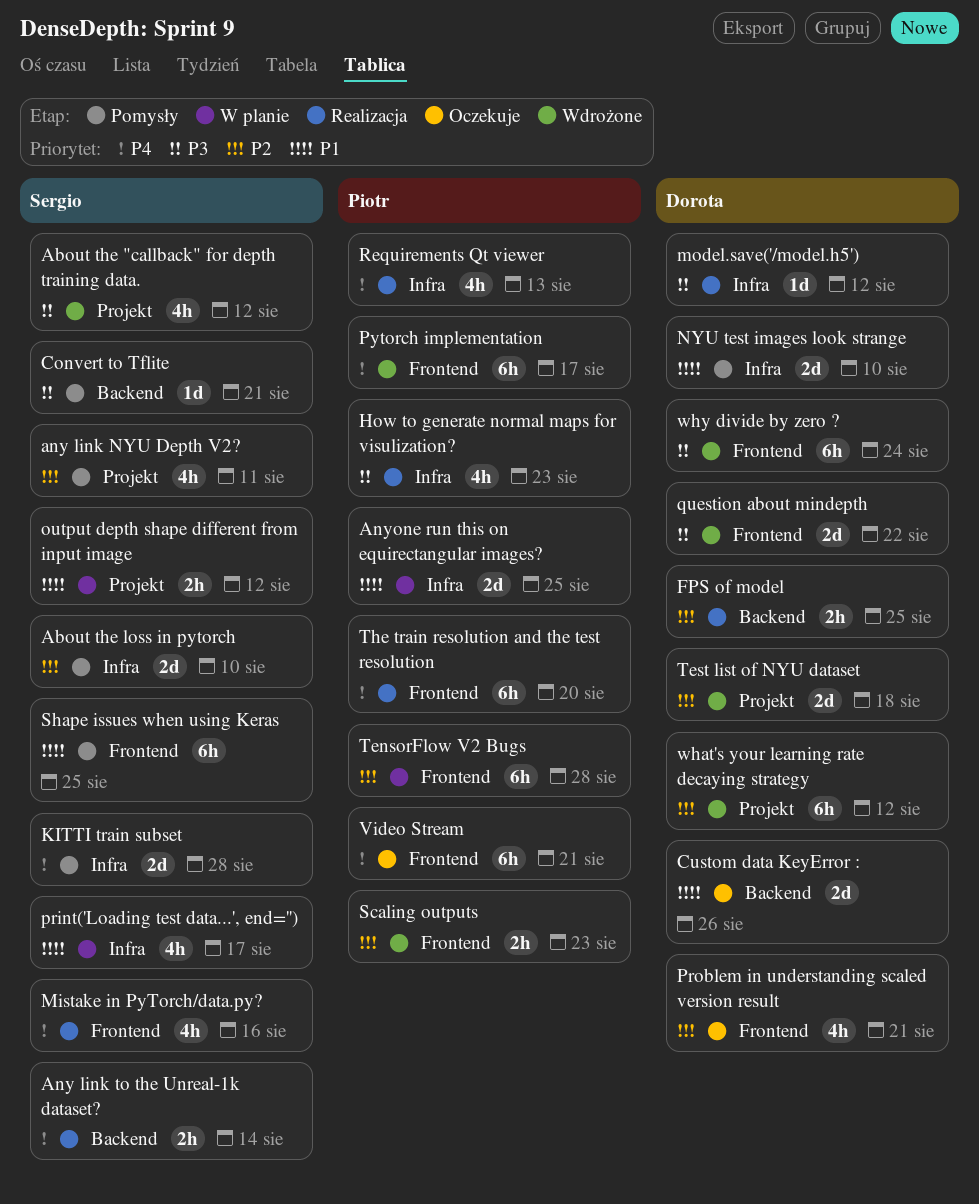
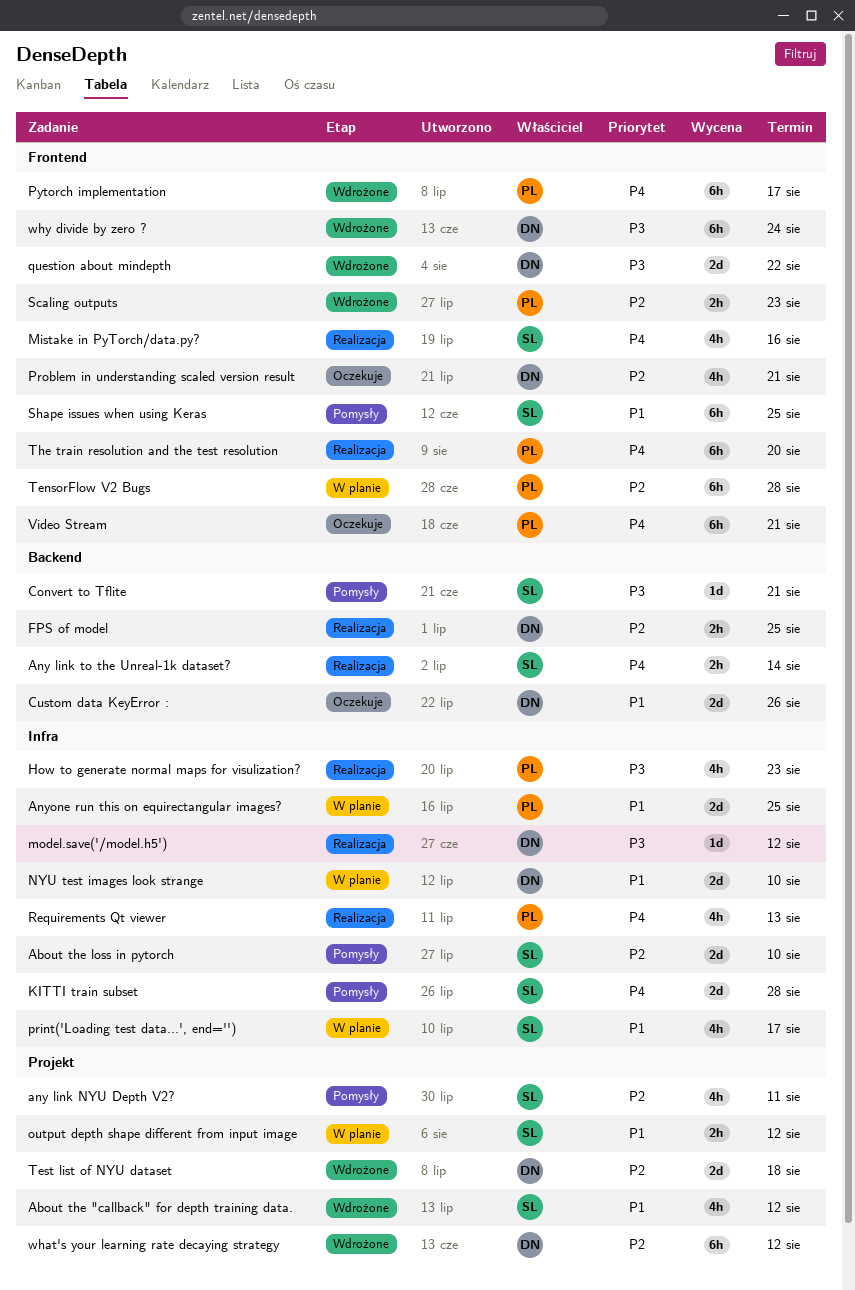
About the "callback" for depth training data., priority: P3 -> P1
NYU test images look strange, status: Pomysły -> W planie

